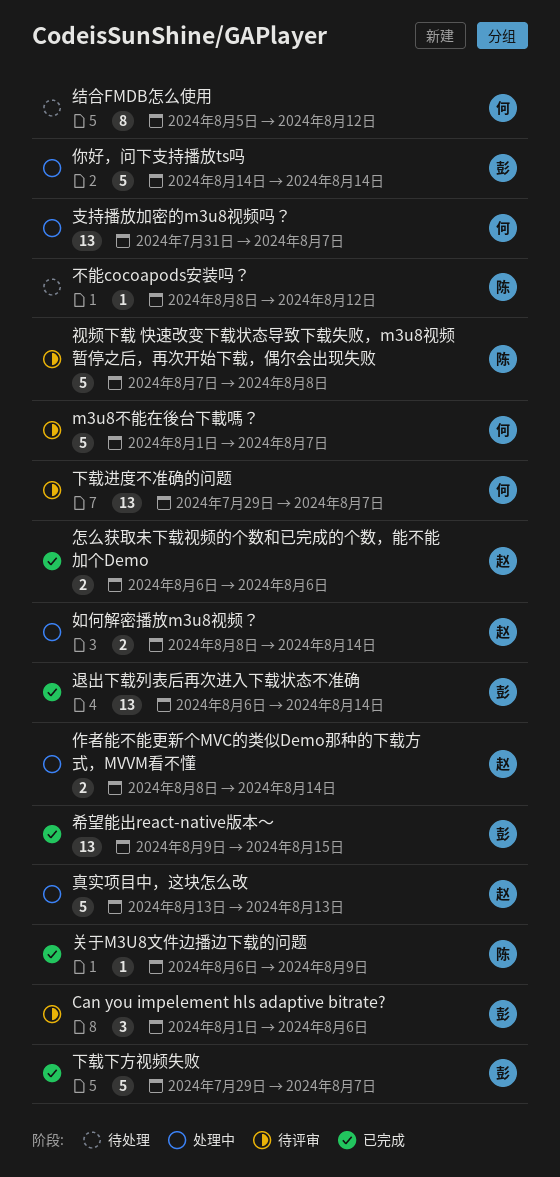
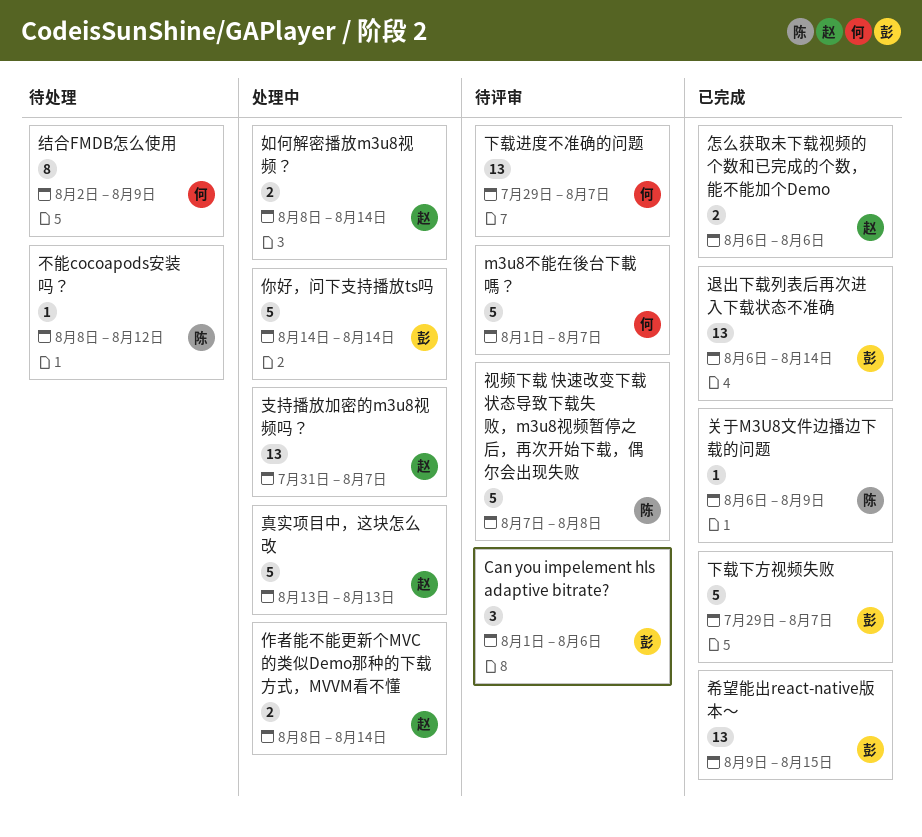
支持播放加密的m3u8视频吗？, owner: 何 -> 赵
结合FMDB怎么使用, start: Aug 5 -> Aug 2
结合FMDB怎么使用, due: Aug 12 -> Aug 9

